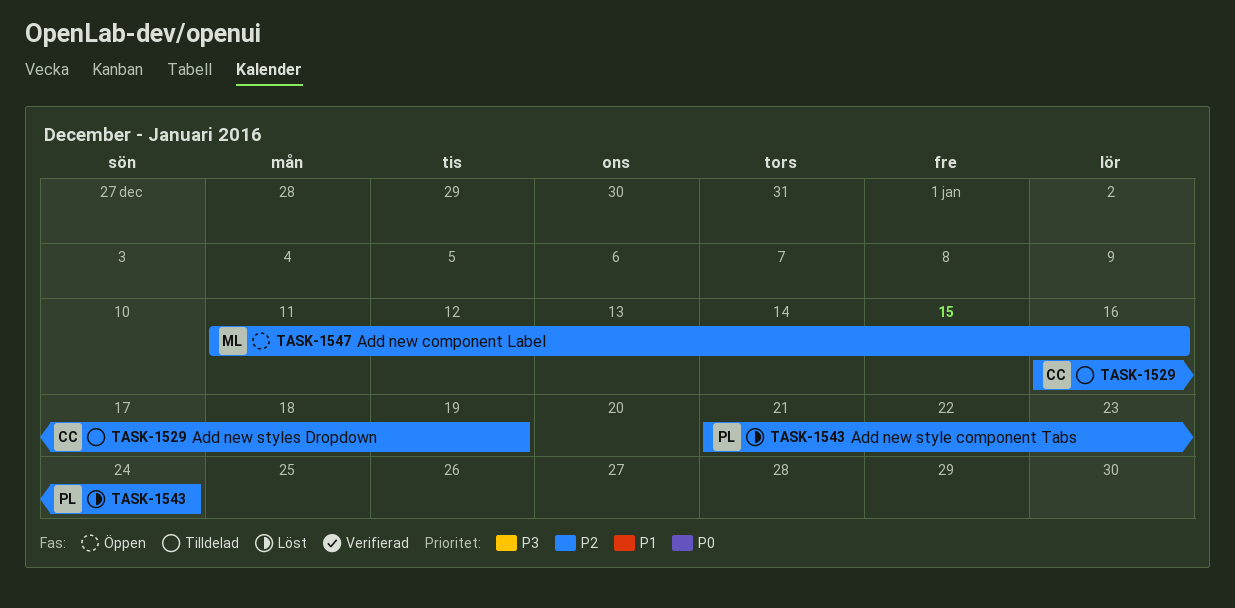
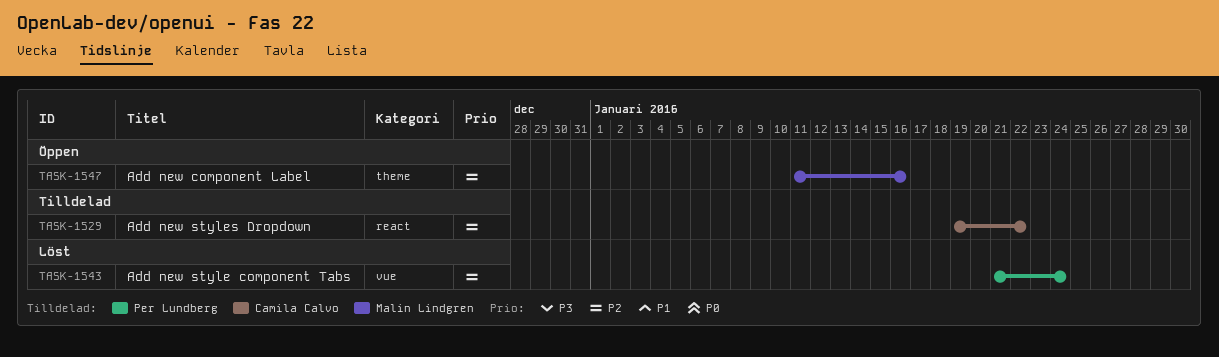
TASK-1529, start: Jan 16 -> Jan 19
TASK-1529, due: Jan 19 -> Jan 22

